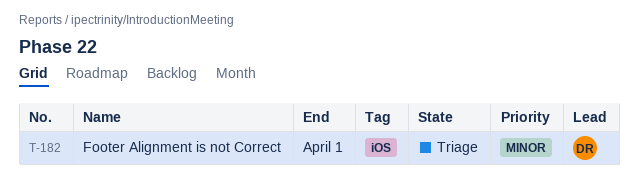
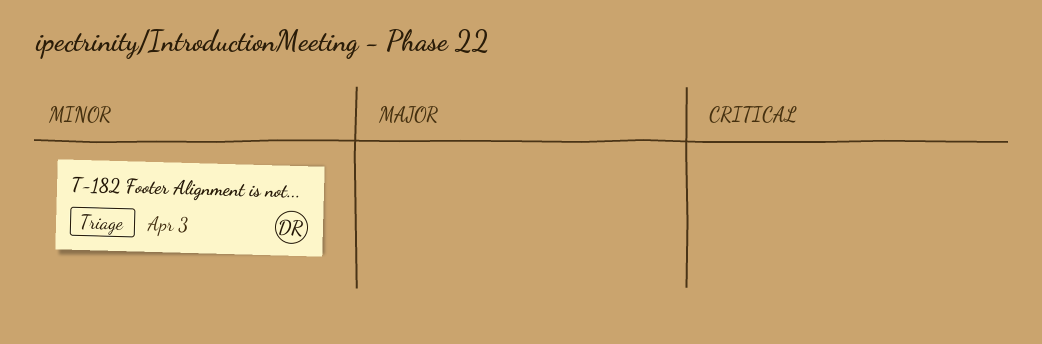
T-182, due: Apr 1 -> Apr 3

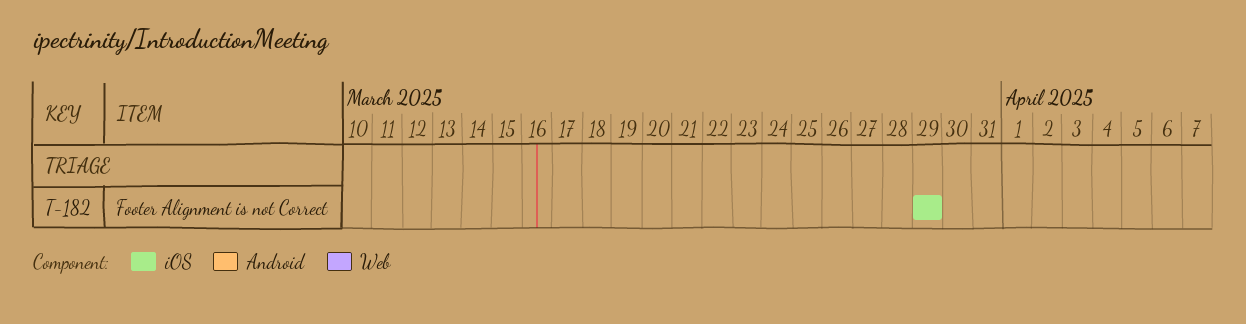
T-182, due: Apr 3 -> Mar 29

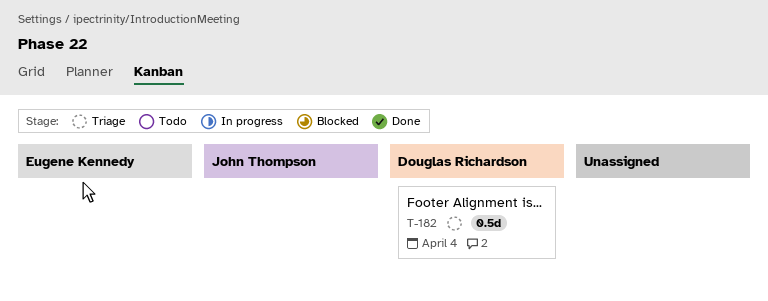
T-182, due: Mar 29 -> Apr 4

